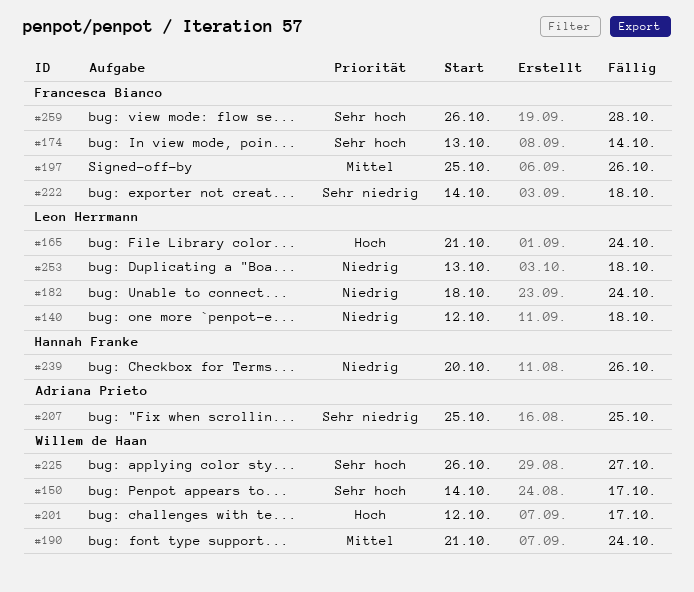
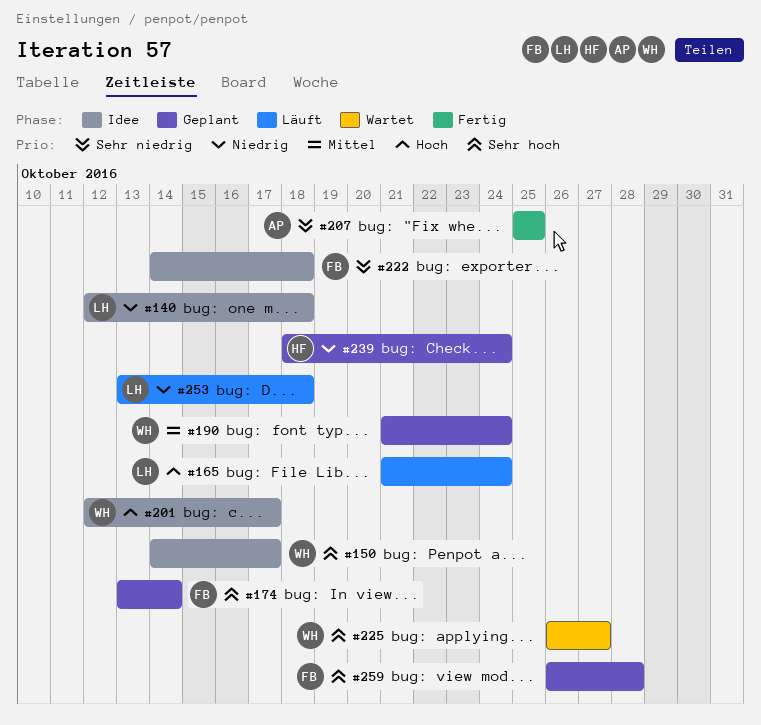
#182: present -> none
#197: present -> none
#239, start: Oct 20 -> Oct 18
#239, due: Oct 26 -> Oct 24

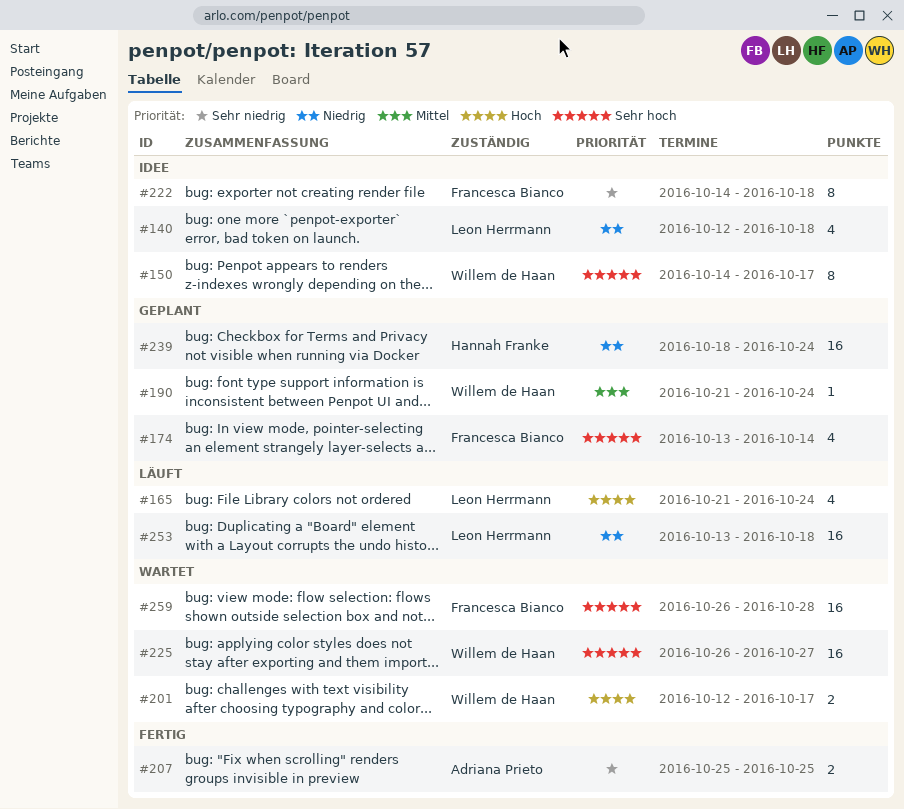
#201, status: Idee -> Wartet
#259, status: Geplant -> Wartet

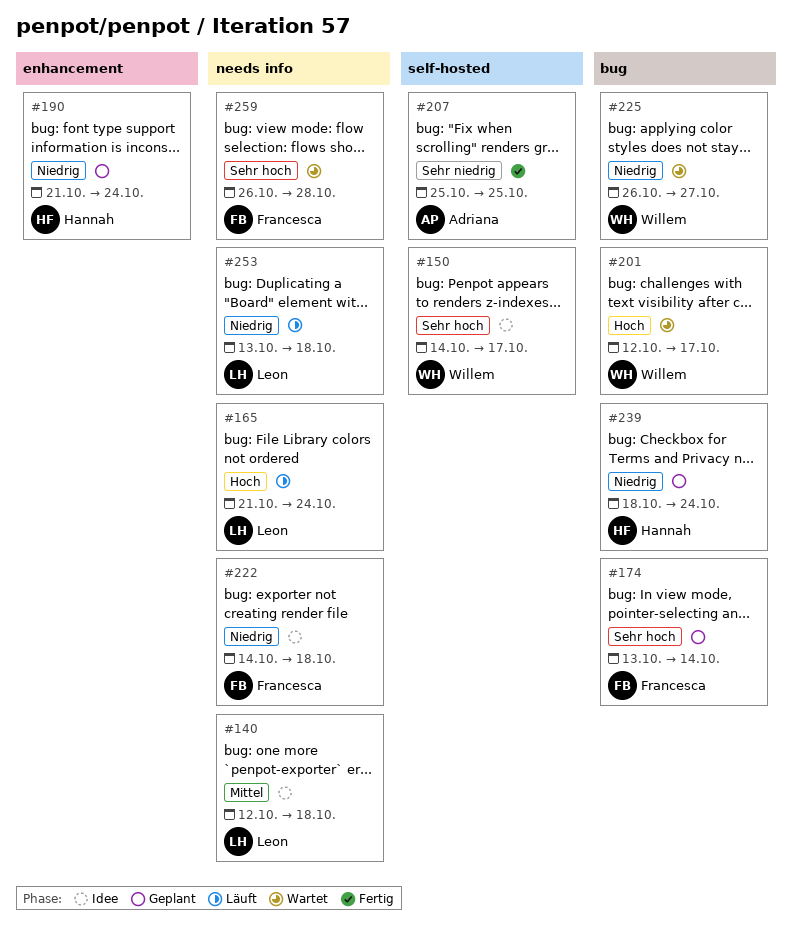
#140, priority: Niedrig -> Mittel
#190, owner: Willem de Haan -> Hannah Franke
#190, priority: Mittel -> Niedrig
#222, priority: Sehr niedrig -> Niedrig
#225, priority: Sehr hoch -> Niedrig

